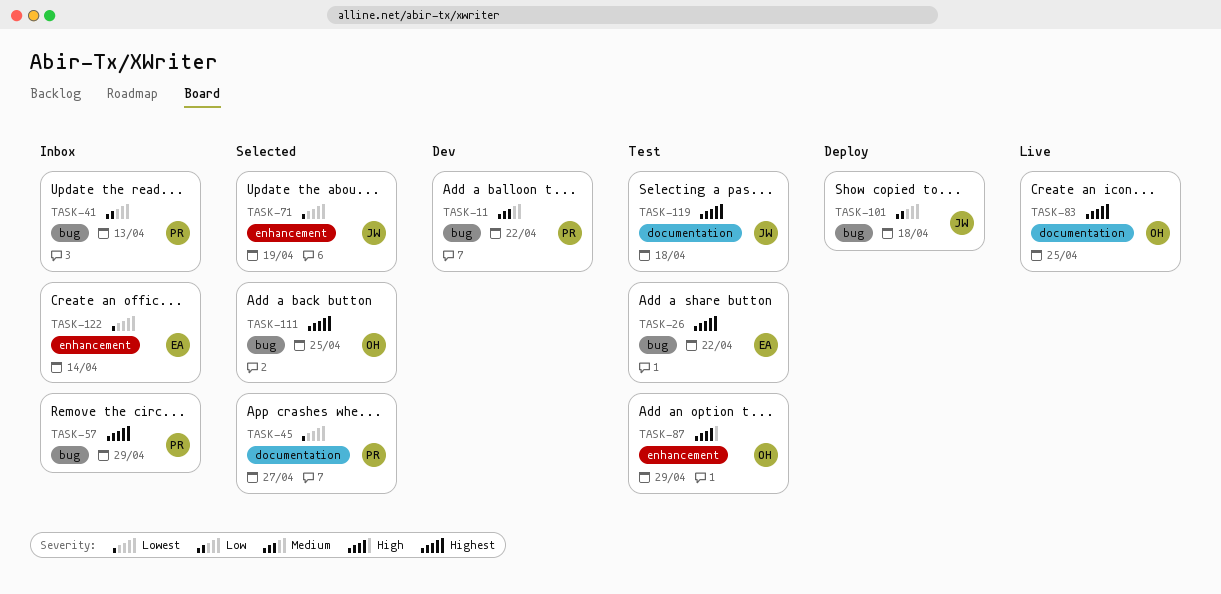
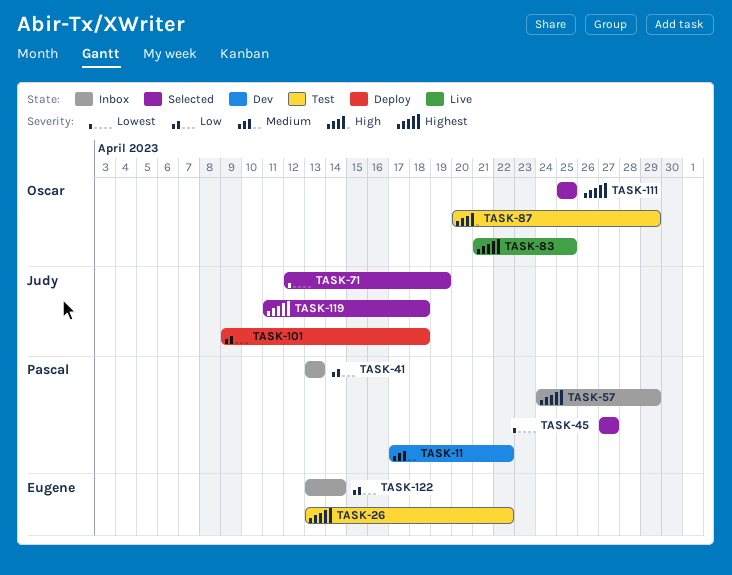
TASK-119, status: Test -> Selected
TASK-122, priority: Lowest -> Low

